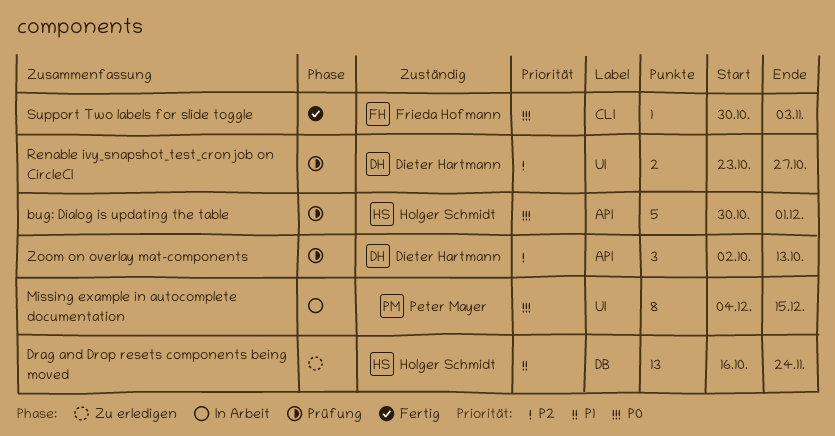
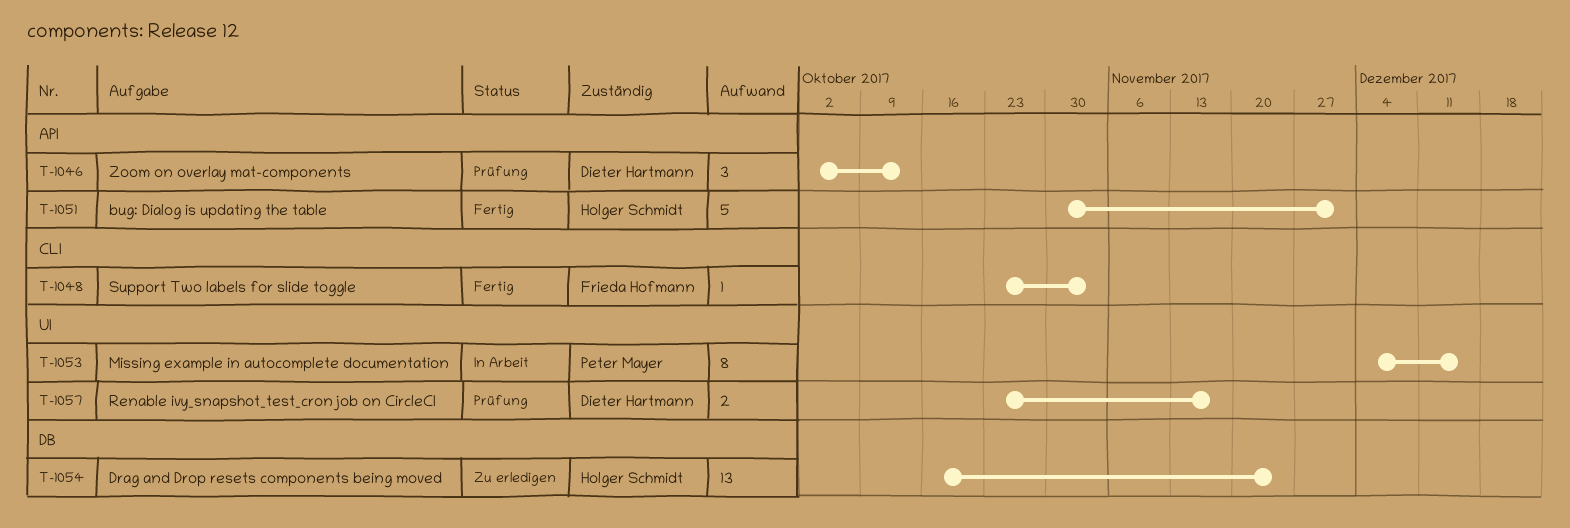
bug: Dialog is updating the table, status: Prüfung -> Fertig
Renable ivy_snapshot_test_cronjob on CircleCI, due: Oct 27 -> Nov 17
Support Two labels for slide toggle, start: Oct 30 -> Oct 23

